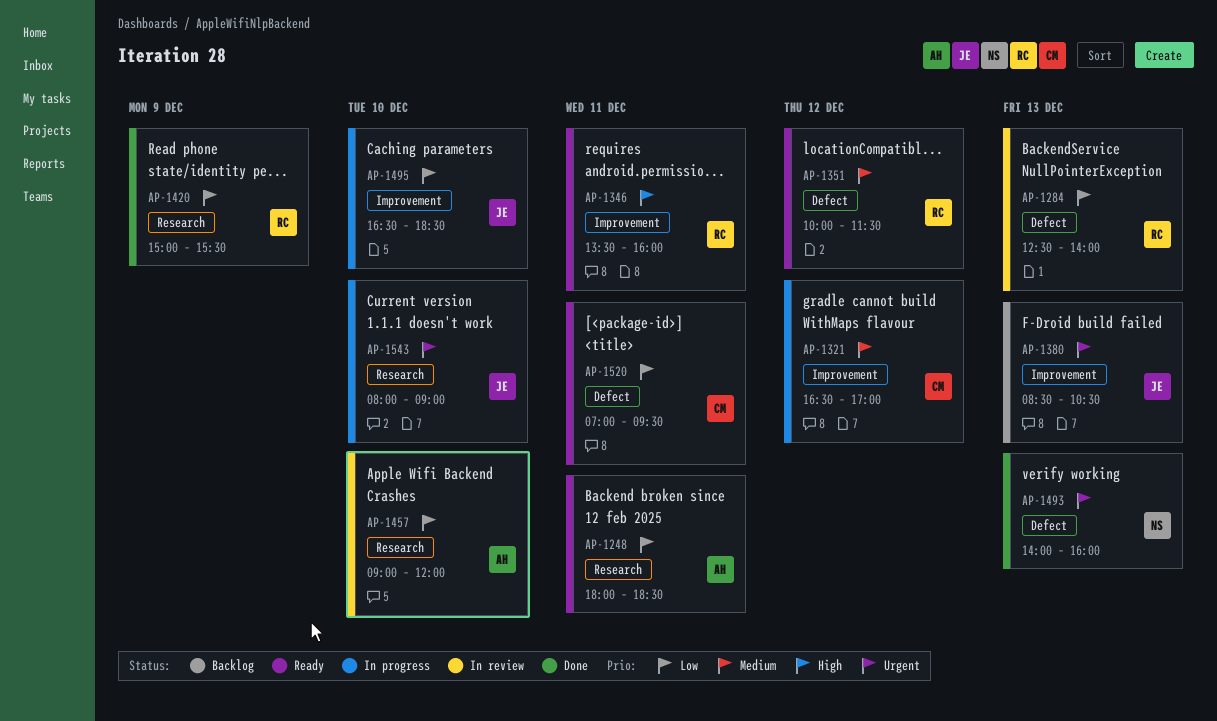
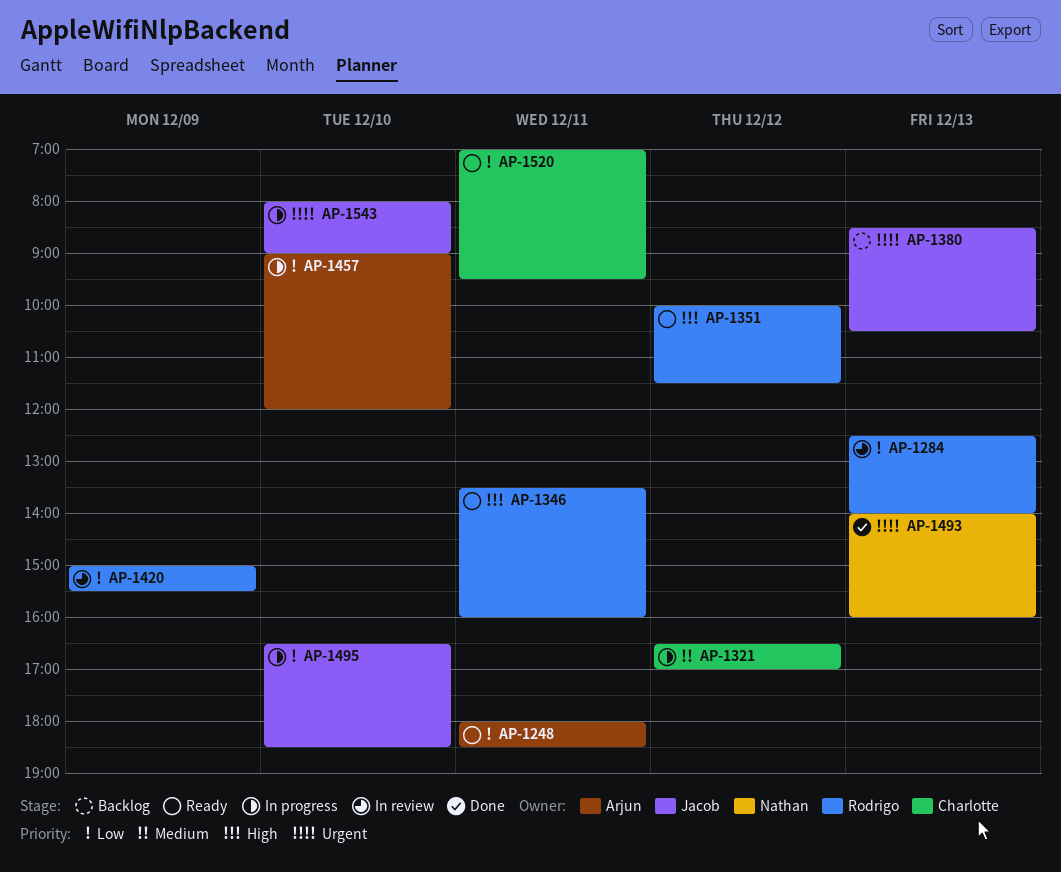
AP-1351, priority: Medium -> High
AP-1420, status: Done -> In review
AP-1457, status: In review -> In progress

